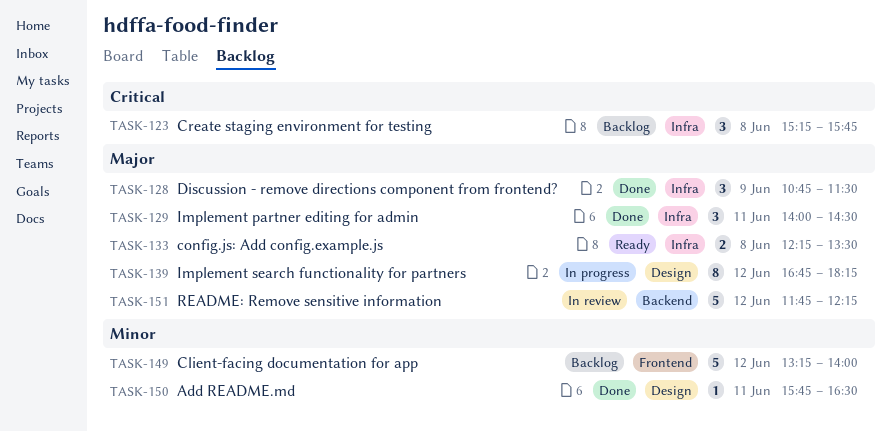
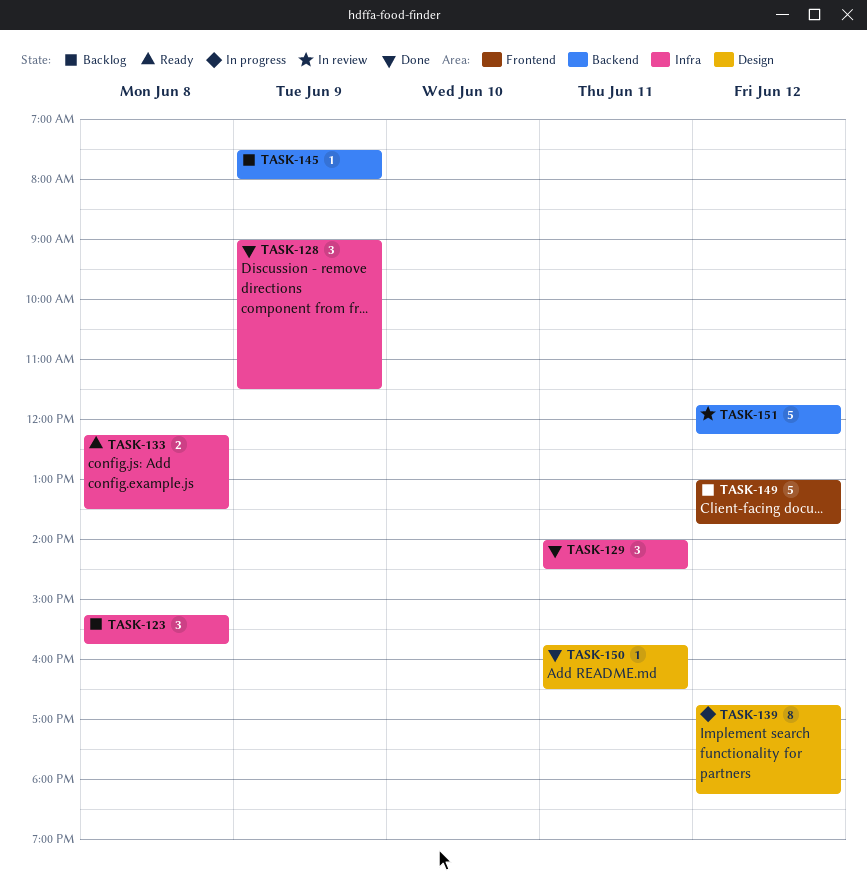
TASK-128, begins: 10:45 -> 09:00
TASK-145: none -> present
TASK-149, begins: 13:15 -> 13:00
TASK-149, ends: 14:00 -> 13:45

